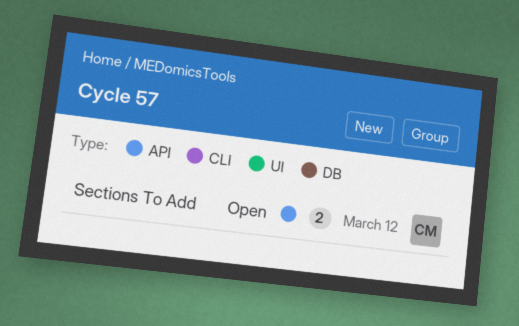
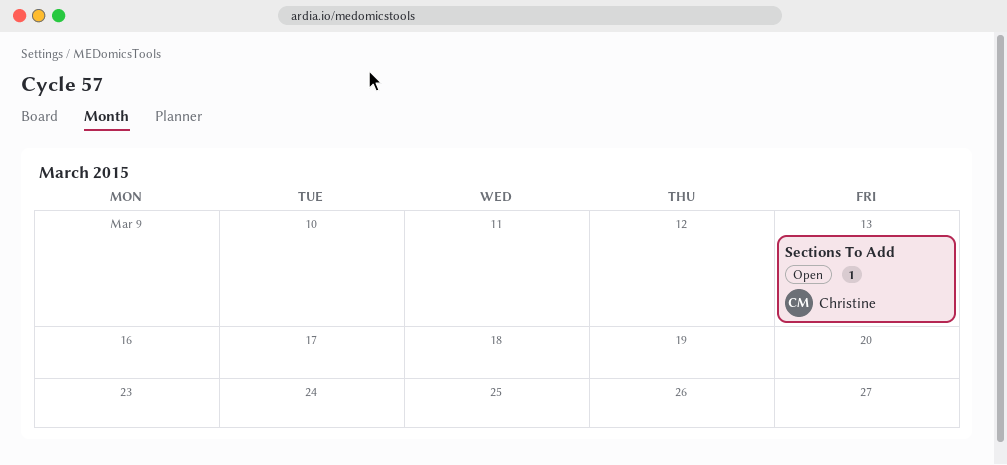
Sections To Add, estimate: 2 -> 1
Sections To Add, due: Mar 12 -> Mar 13

